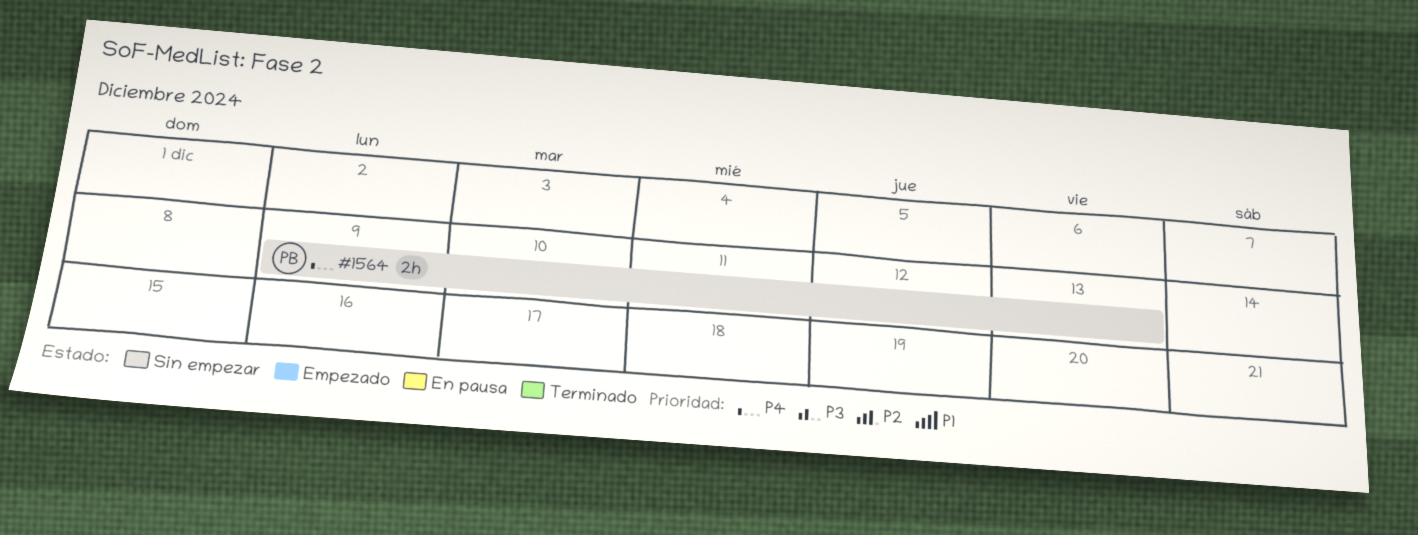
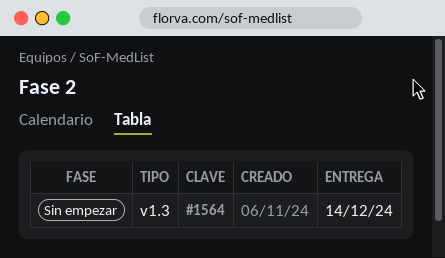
#1564, due: Dec 13 -> Dec 14

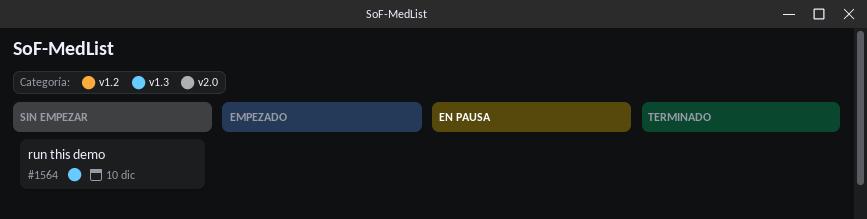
#1564, due: Dec 14 -> Dec 10

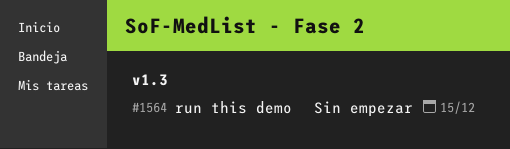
#1564, due: Dec 10 -> Dec 15

